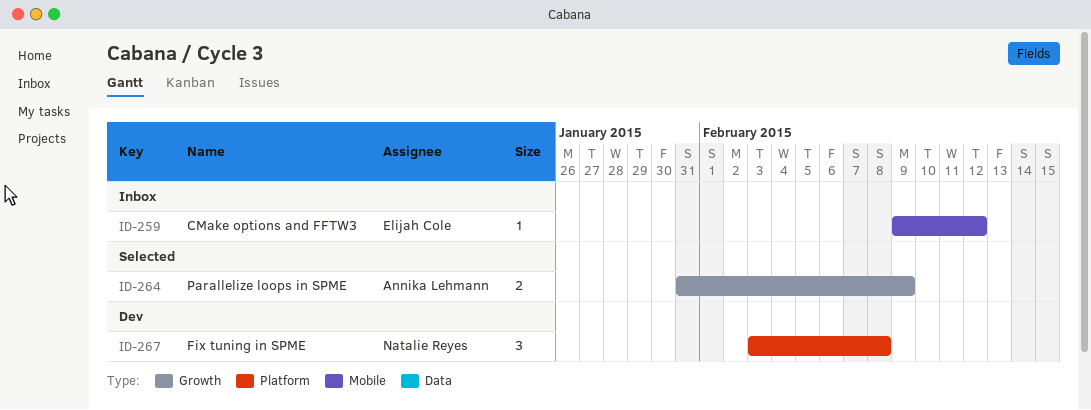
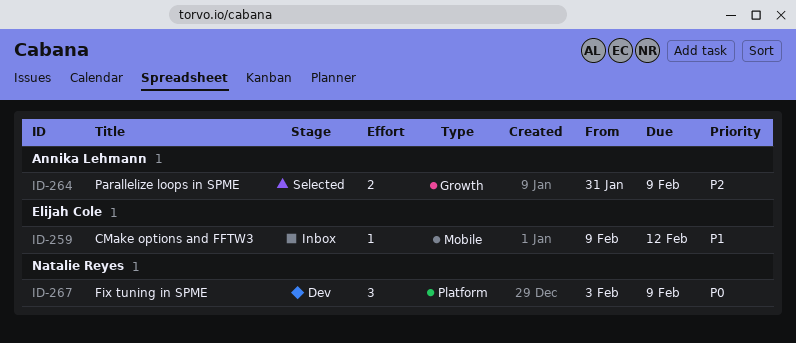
ID-267, due: Feb 8 -> Feb 9

